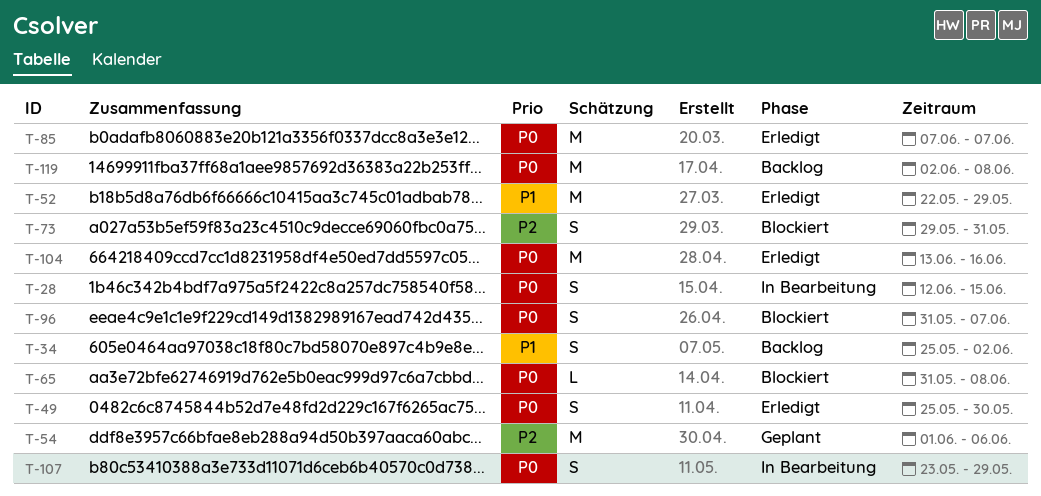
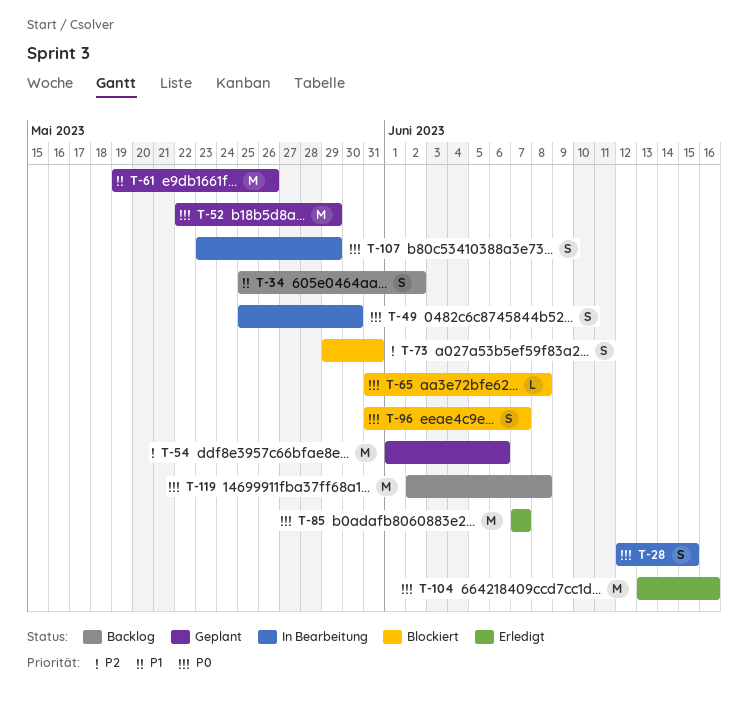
T-49, status: Erledigt -> In Bearbeitung
T-52, status: Erledigt -> Geplant
T-52, priority: P1 -> P0
T-61: none -> present

